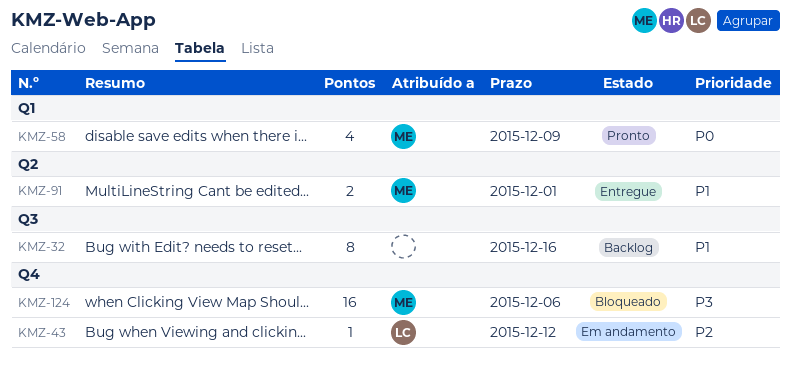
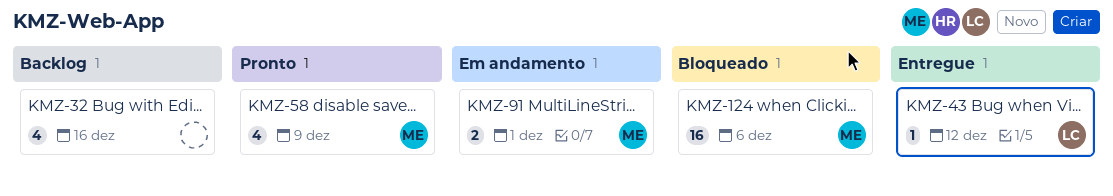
KMZ-32, estimate: 8 -> 4
KMZ-43, status: Em andamento -> Entregue
KMZ-91, status: Entregue -> Em andamento

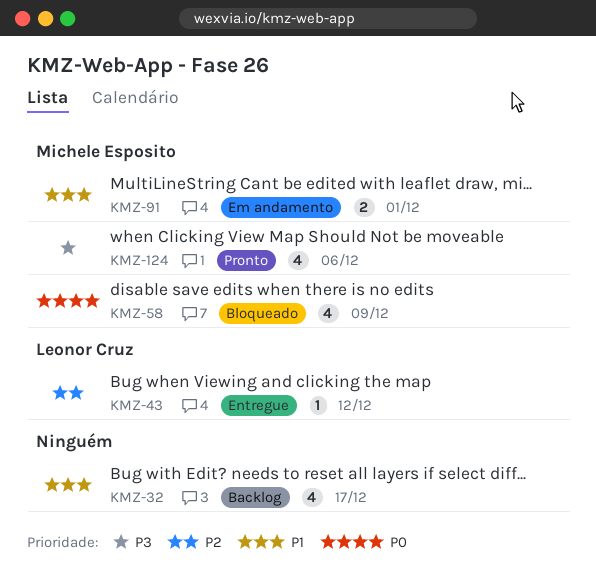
KMZ-32, due: Dec 16 -> Dec 17
KMZ-58, status: Pronto -> Bloqueado
KMZ-124, status: Bloqueado -> Pronto
KMZ-124, estimate: 16 -> 4

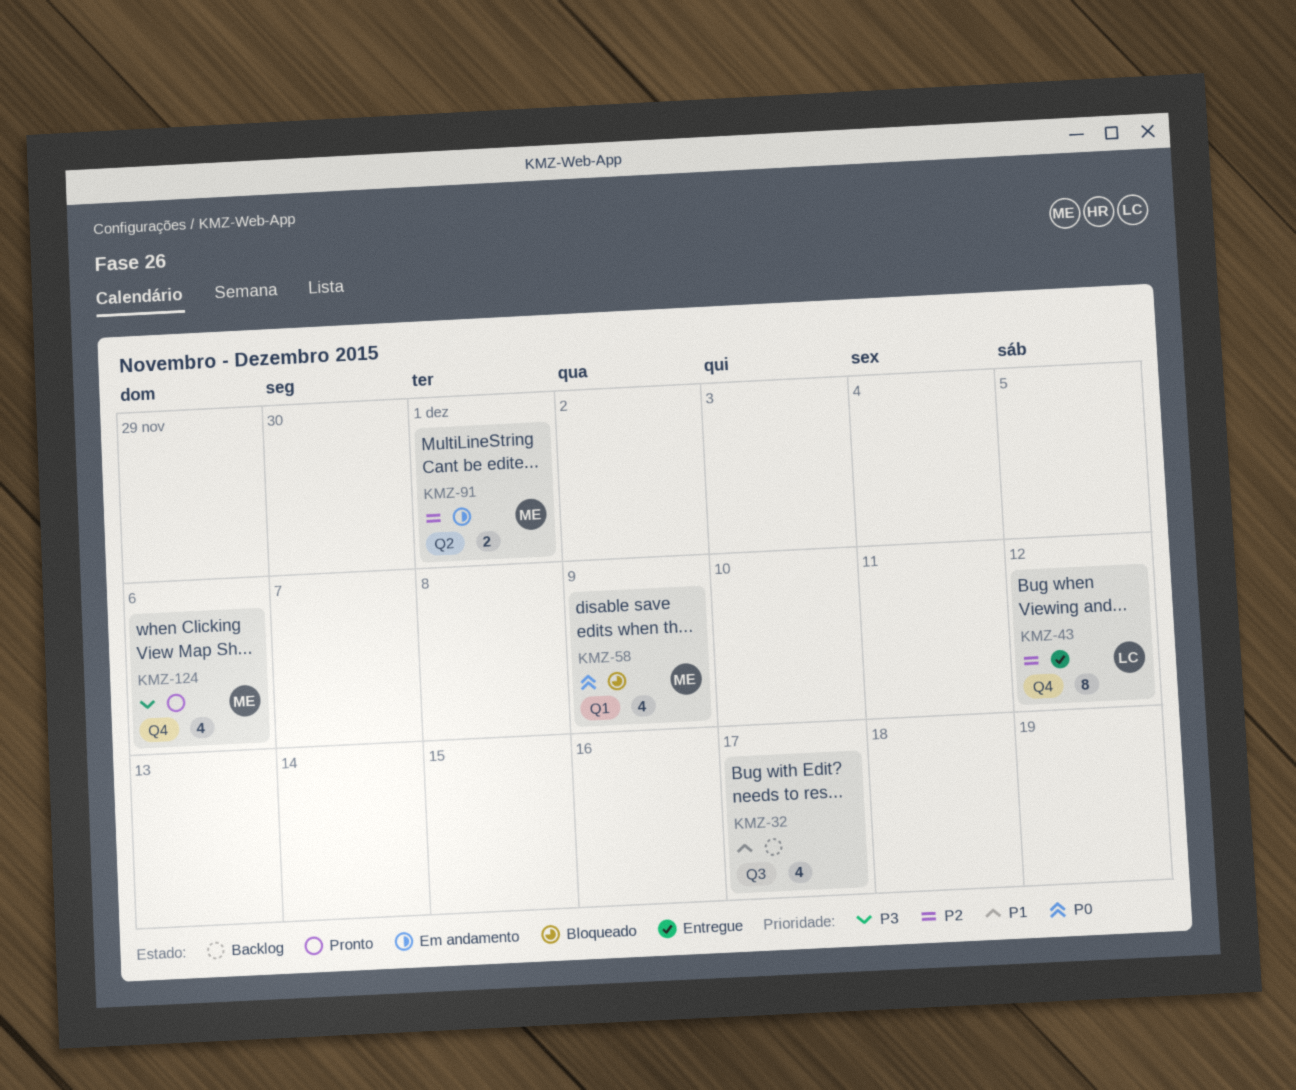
KMZ-43, estimate: 1 -> 8
KMZ-91, priority: P1 -> P2

